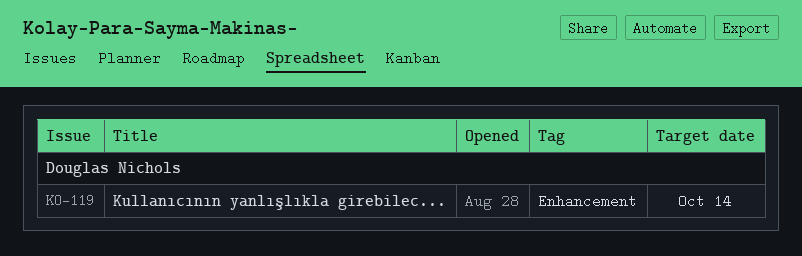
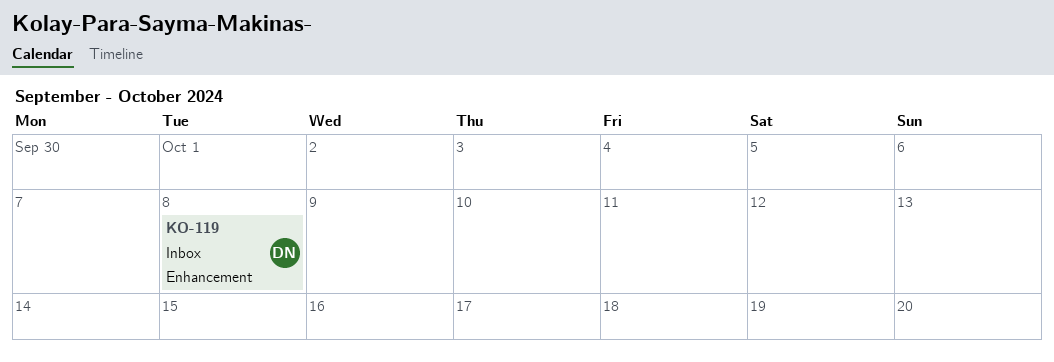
KO-119, due: Oct 14 -> Oct 8

